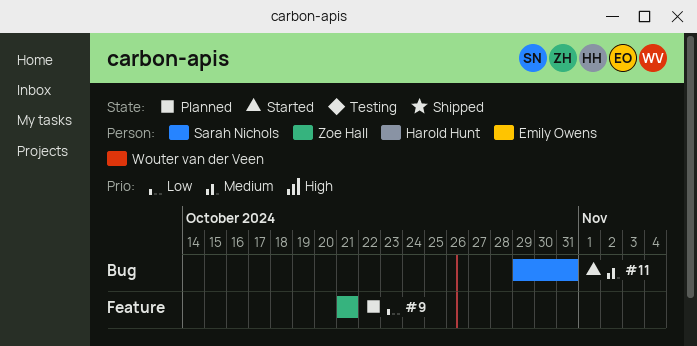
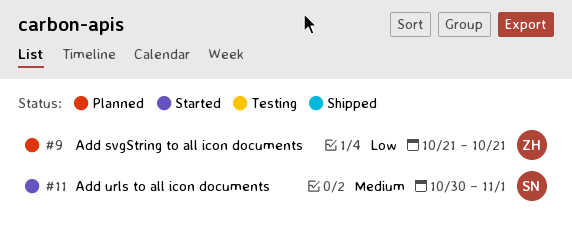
#11, start: Oct 29 -> Oct 30
#11, due: Oct 31 -> Nov 1

